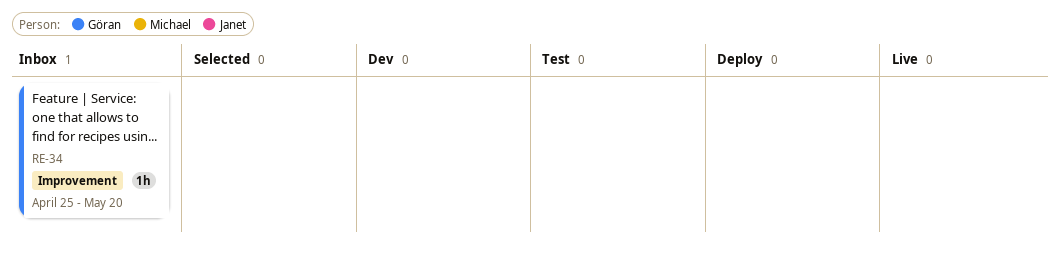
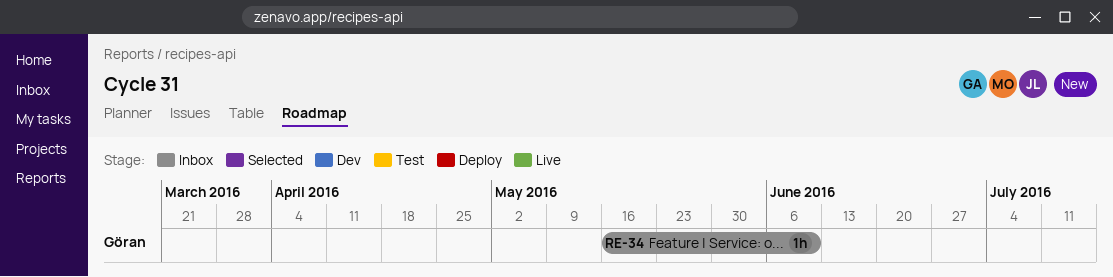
RE-34, start: Apr 25 -> May 16
RE-34, due: May 20 -> Jun 10

